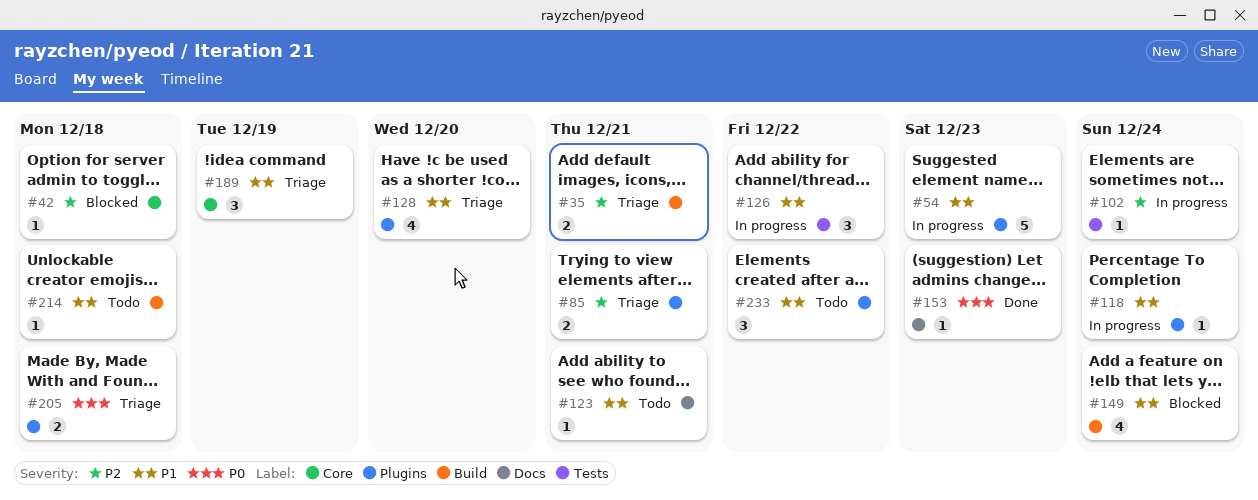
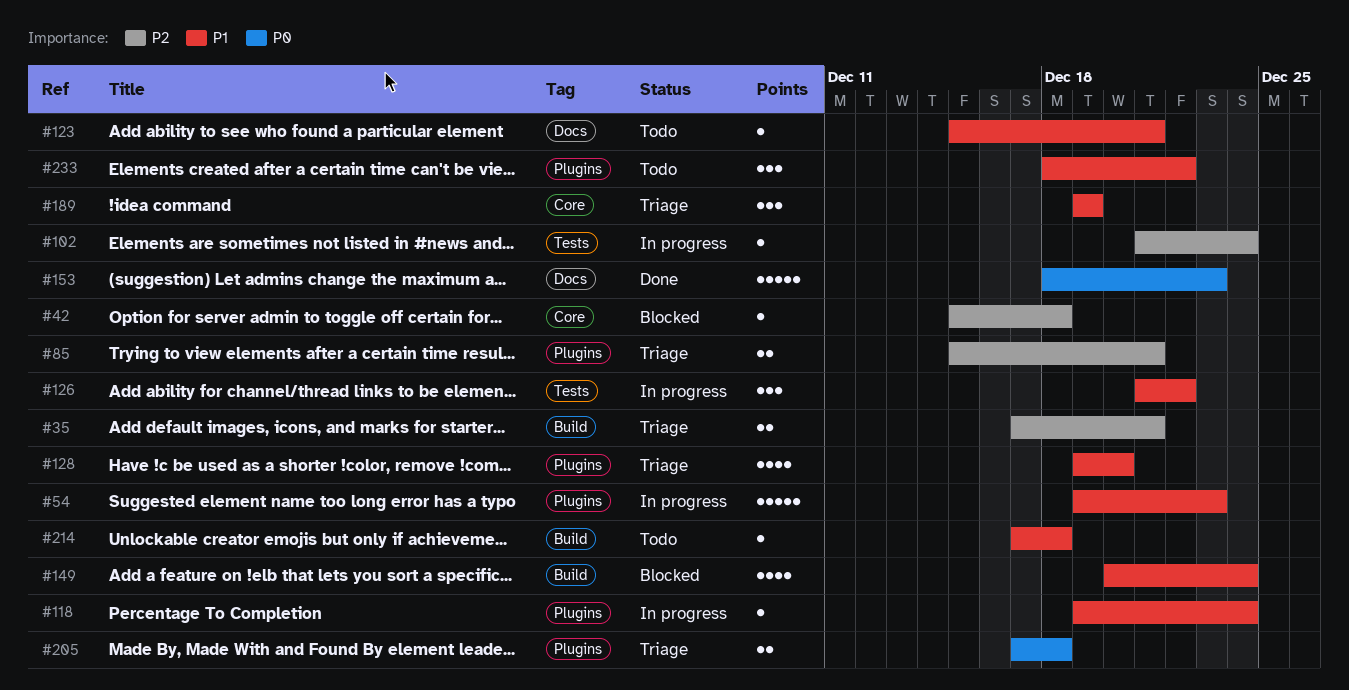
#153, estimate: 1 -> 5

